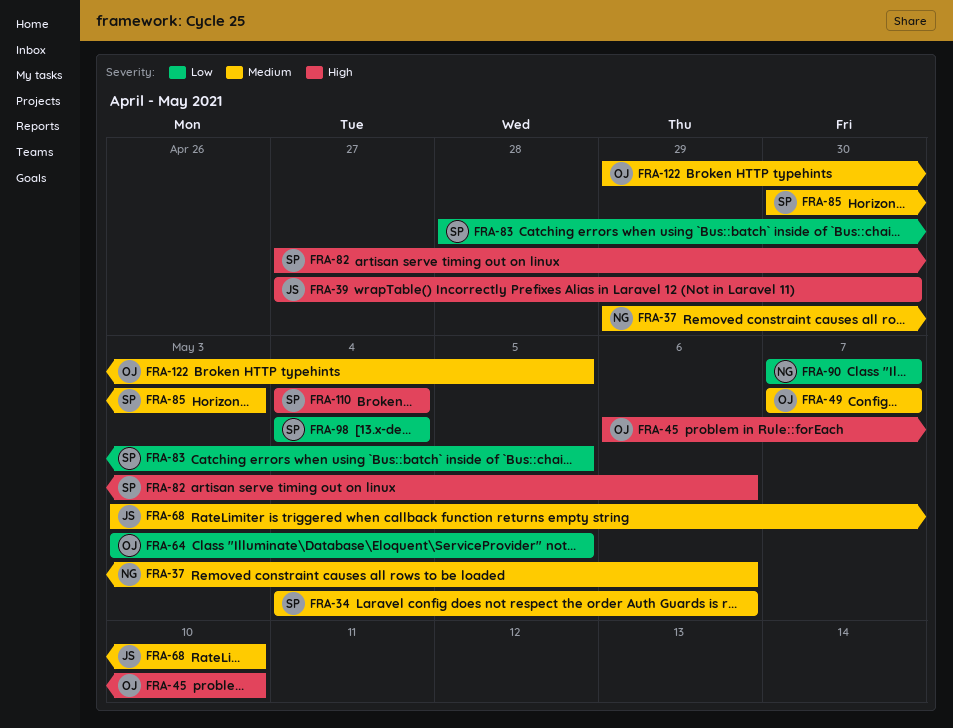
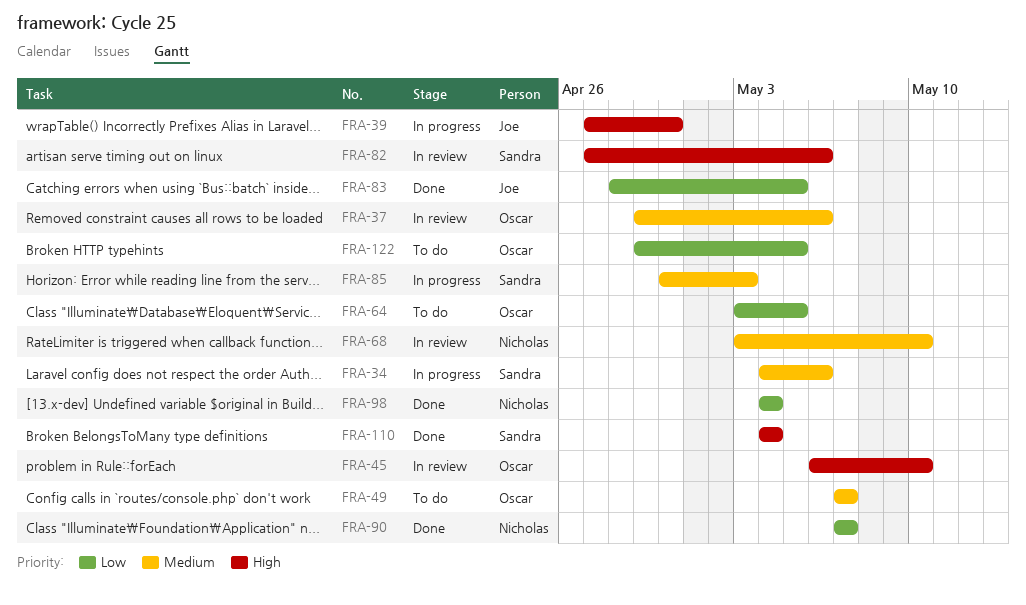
FRA-37, owner: Nicholas -> Oscar
FRA-68, owner: Joe -> Nicholas
FRA-83, owner: Sandra -> Joe
FRA-98, owner: Sandra -> Nicholas
FRA-122, priority: Medium -> Low

